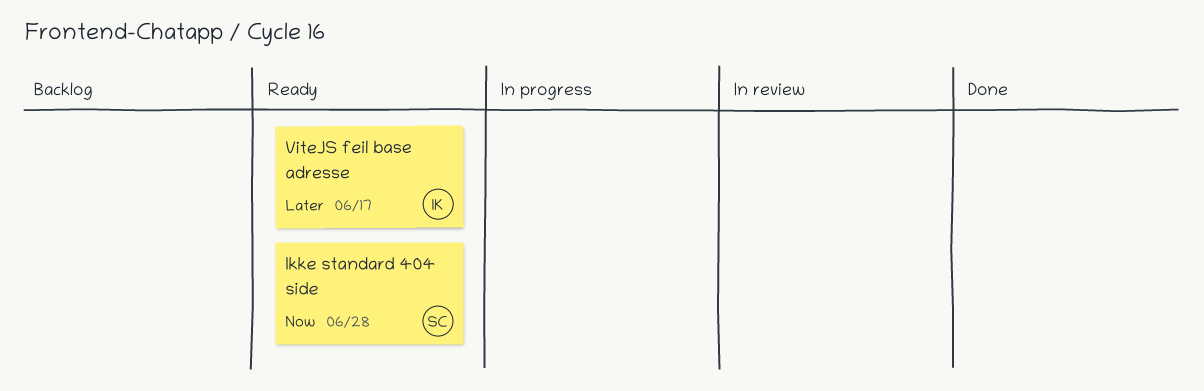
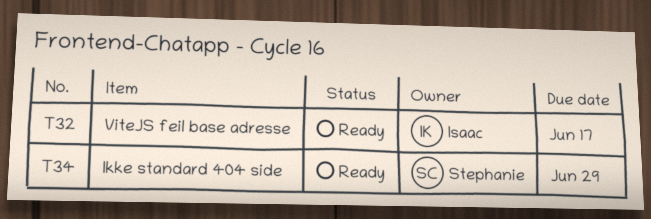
Ikke standard 404 side, due: Jun 28 -> Jun 29

